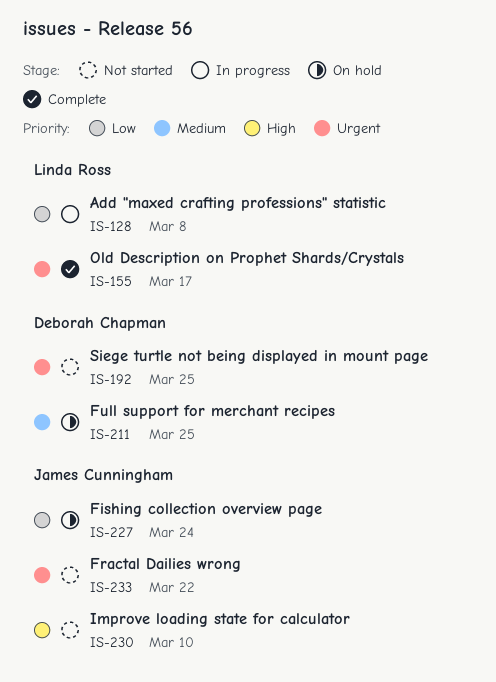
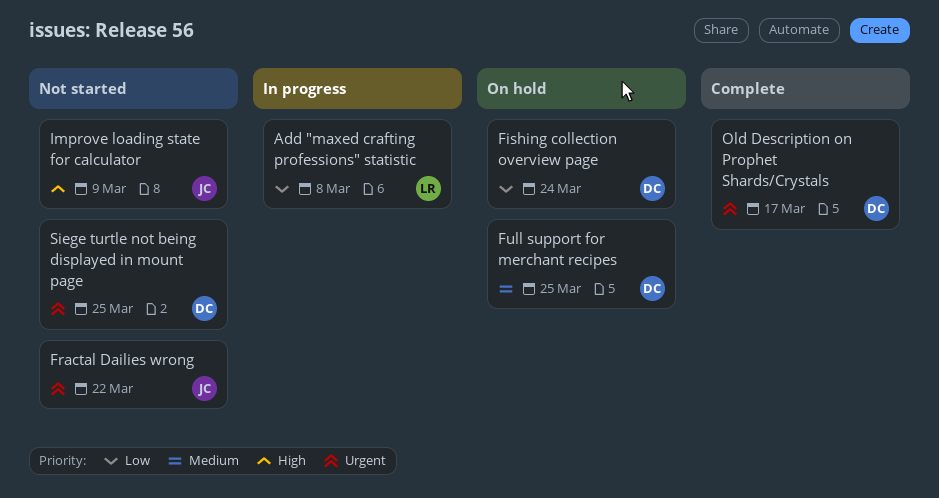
Fishing collection overview page, owner: James Cunningham -> Deborah Chapman
Improve loading state for calculator, due: Mar 10 -> Mar 9
Old Description on Prophet Shards/Crystals, owner: Linda Ross -> Deborah Chapman

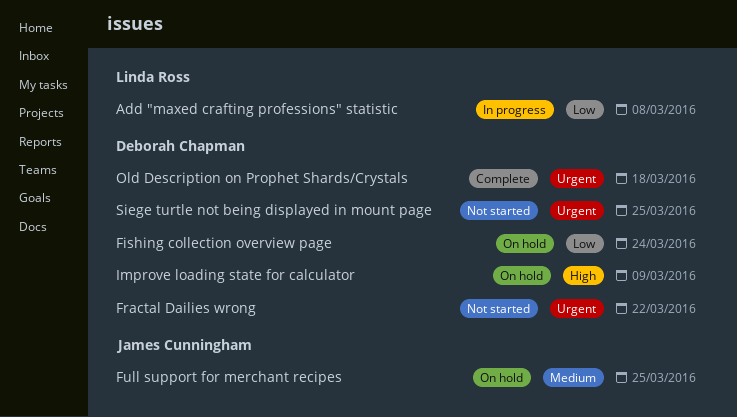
Fractal Dailies wrong, owner: James Cunningham -> Deborah Chapman
Full support for merchant recipes, owner: Deborah Chapman -> James Cunningham
Improve loading state for calculator, status: Not started -> On hold
Improve loading state for calculator, owner: James Cunningham -> Deborah Chapman
Old Description on Prophet Shards/Crystals, due: Mar 17 -> Mar 18

